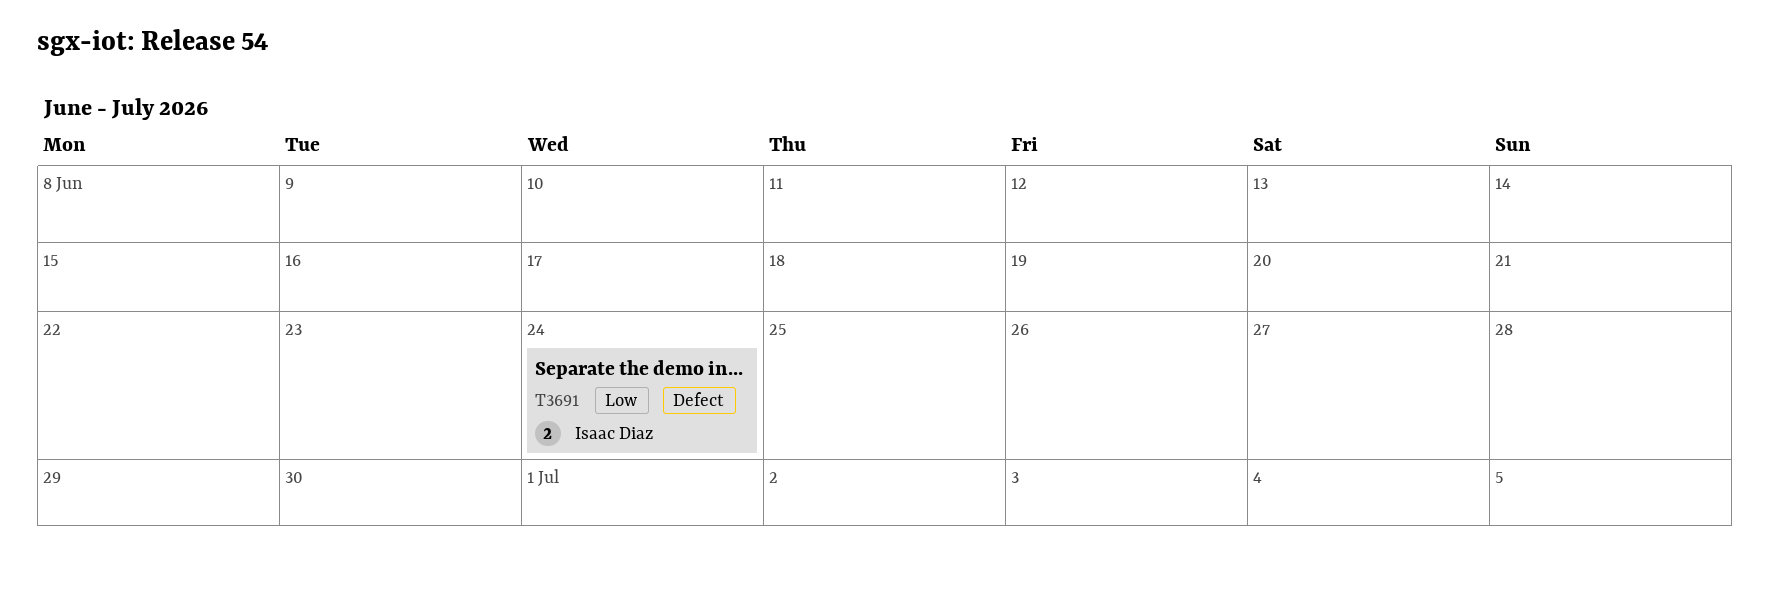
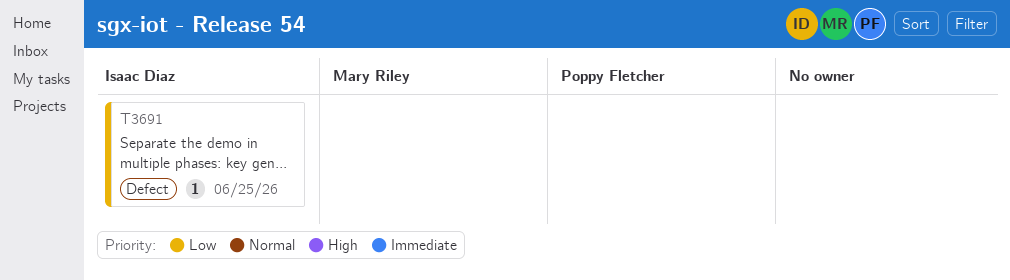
T3691, estimate: 2 -> 1
T3691, due: Jun 24 -> Jun 25

